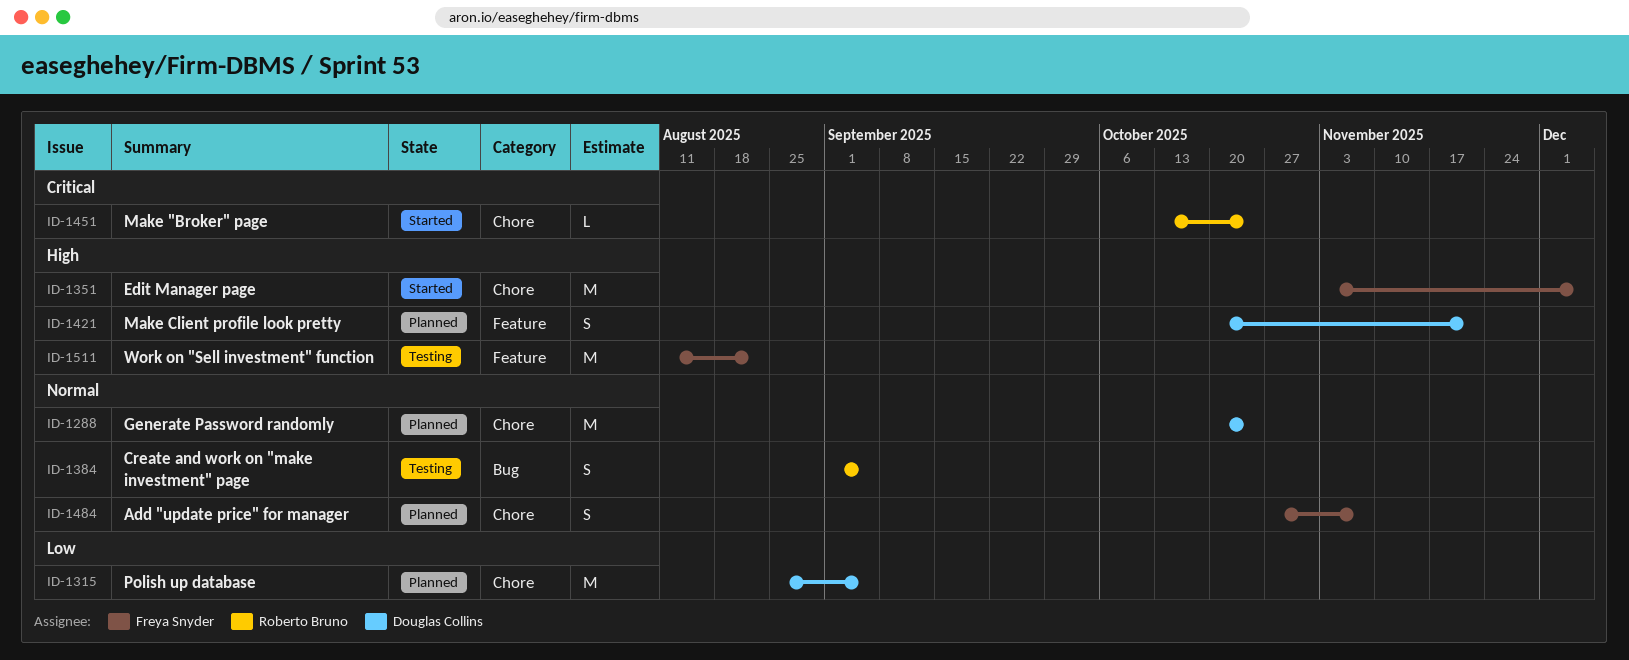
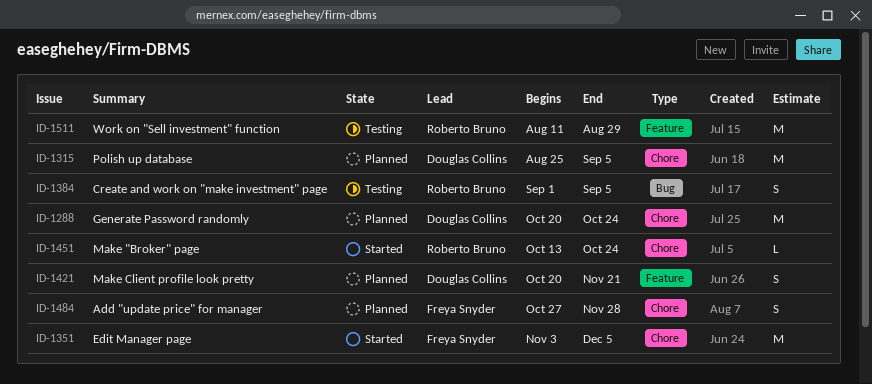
ID-1484, due: Nov 7 -> Nov 28
ID-1511, owner: Freya Snyder -> Roberto Bruno
ID-1511, due: Aug 22 -> Aug 29

